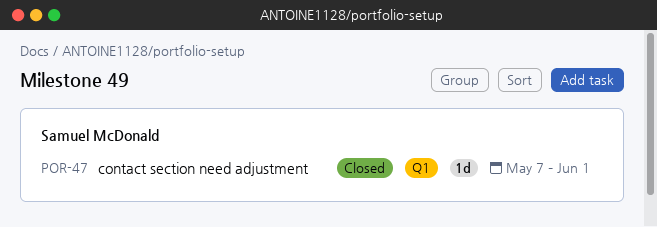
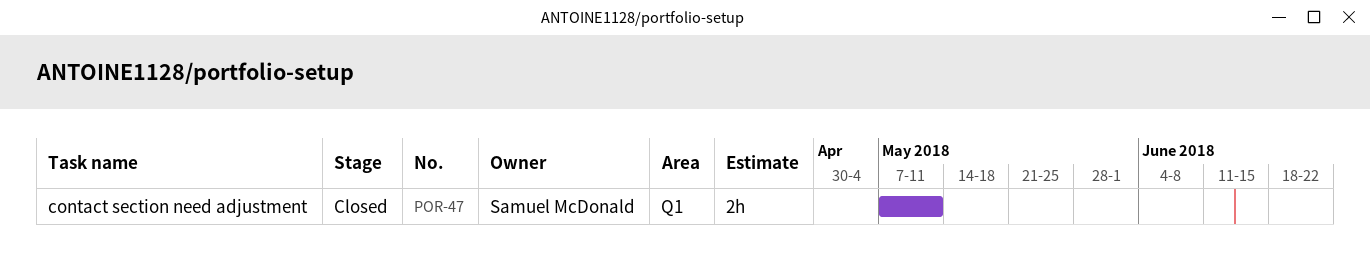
POR-47, estimate: 1d -> 2h
POR-47, due: Jun 1 -> May 11

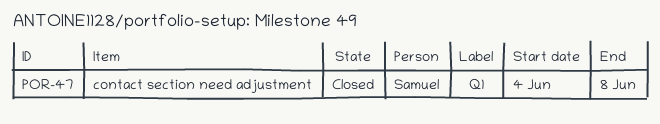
POR-47, start: May 7 -> Jun 4
POR-47, due: May 11 -> Jun 8

